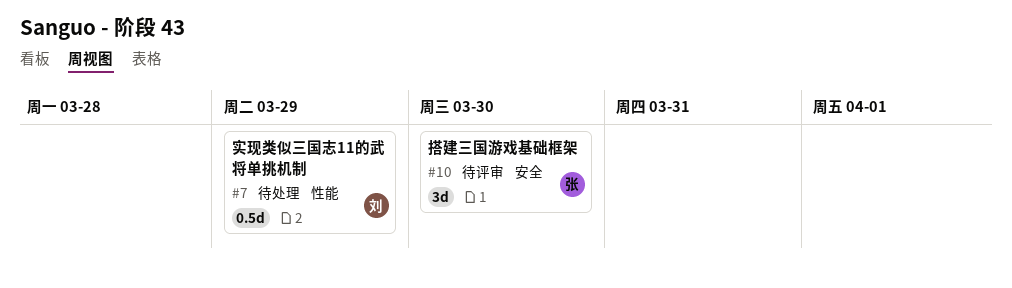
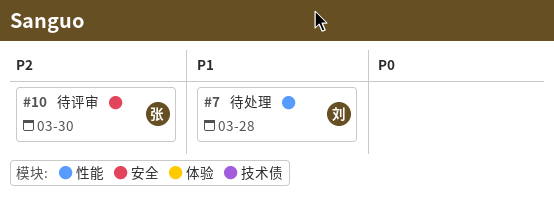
#7, due: Mar 29 -> Mar 28

